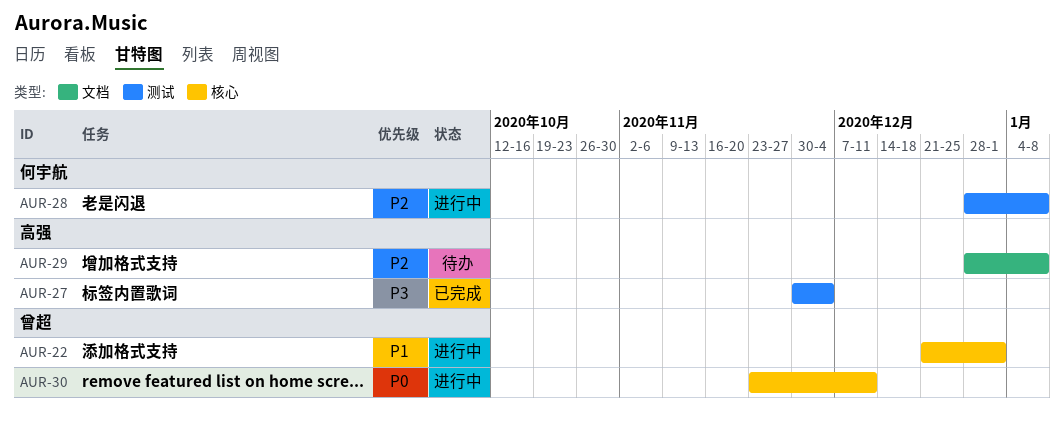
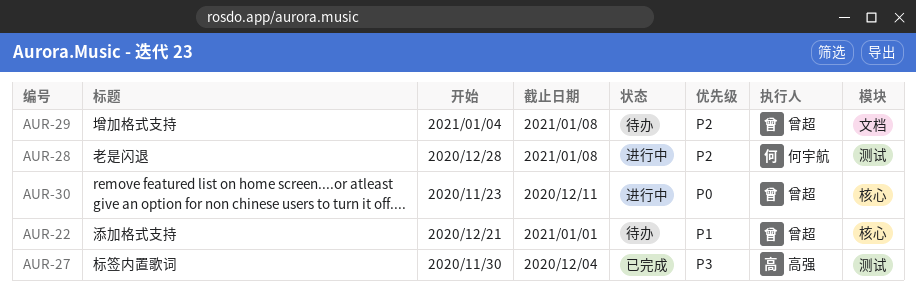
AUR-22, status: 进行中 -> 待办
AUR-29, owner: 高强 -> 曾超
AUR-29, start: Dec 28 -> Jan 4

